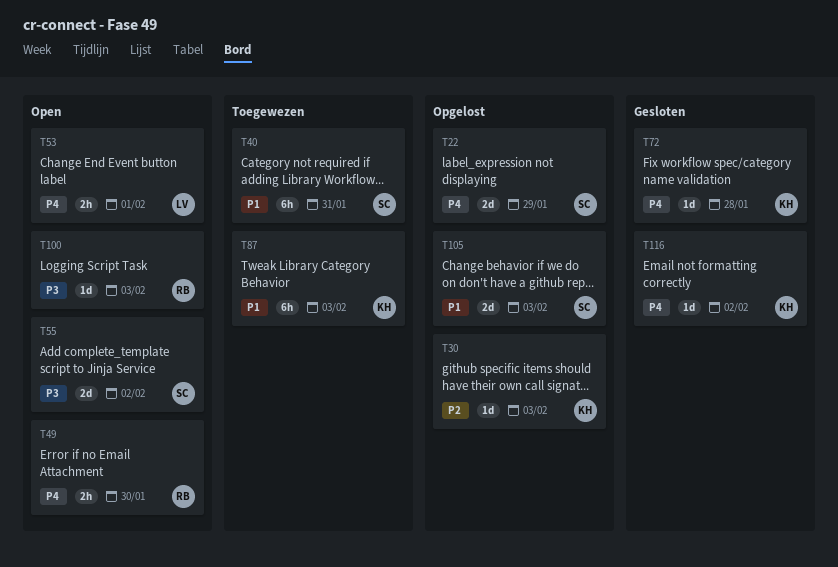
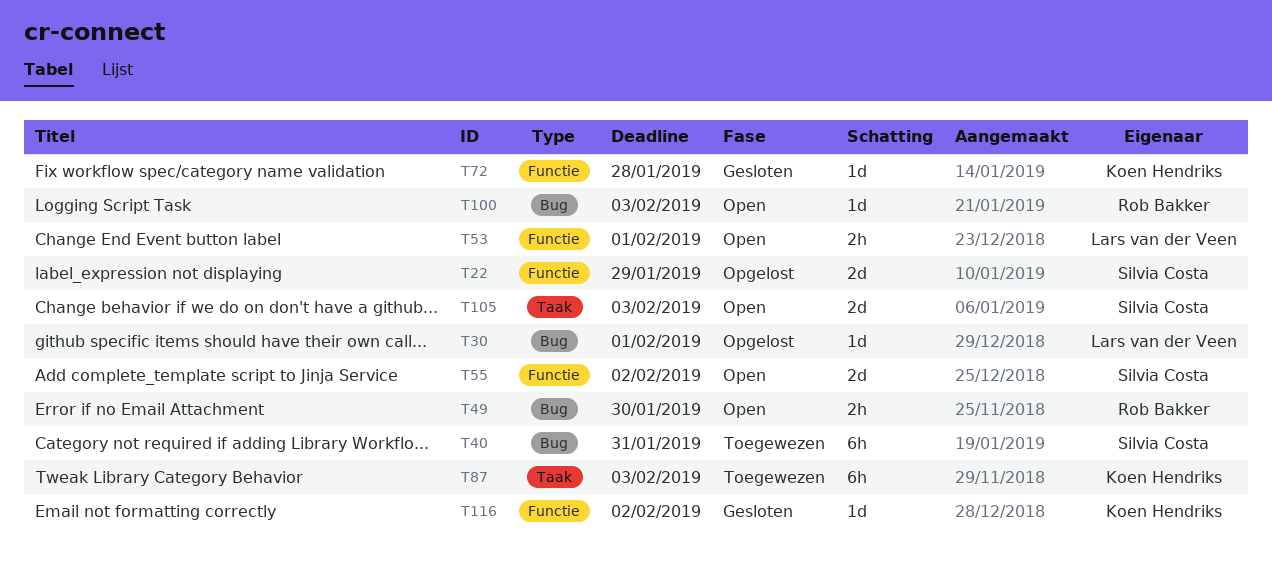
T30, owner: Koen Hendriks -> Lars van der Veen
T30, due: Feb 3 -> Feb 1
T105, status: Opgelost -> Open

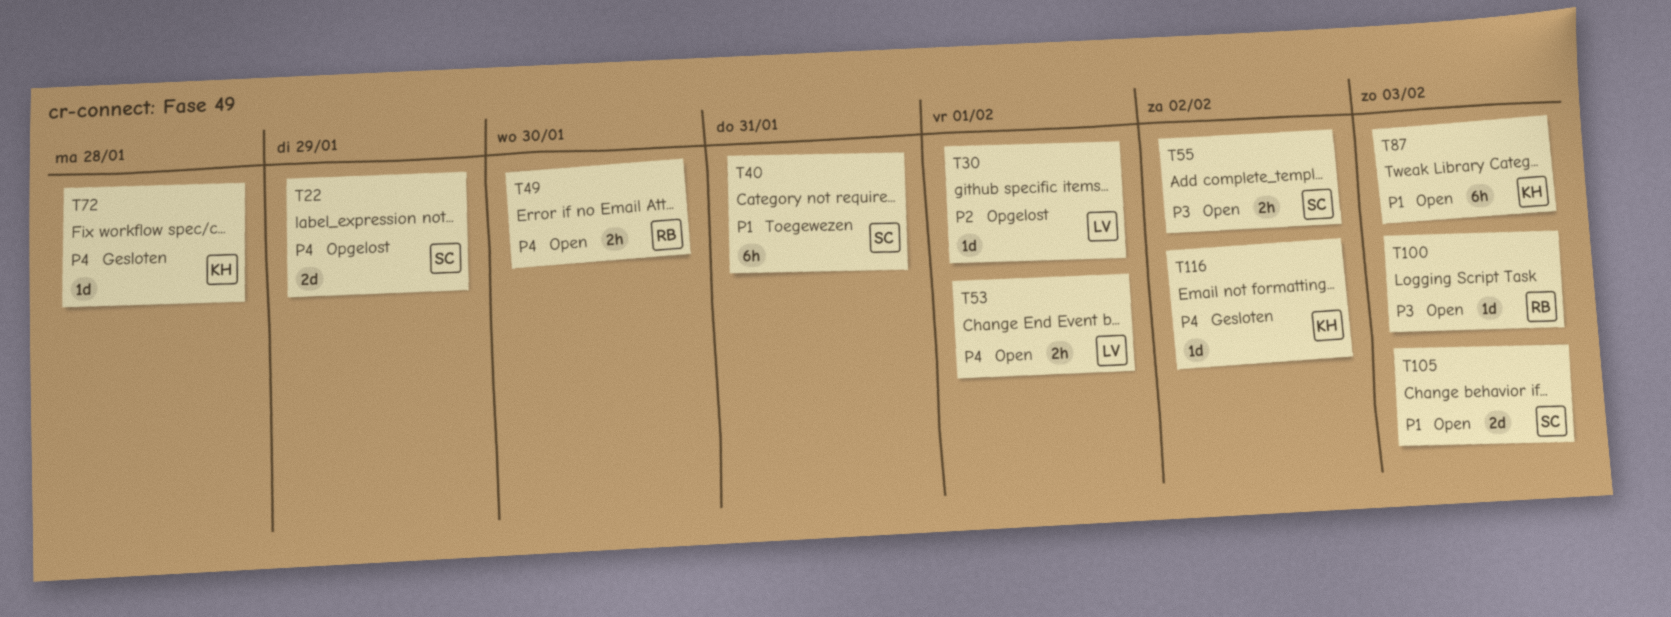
T55, estimate: 2d -> 2h
T87, status: Toegewezen -> Open

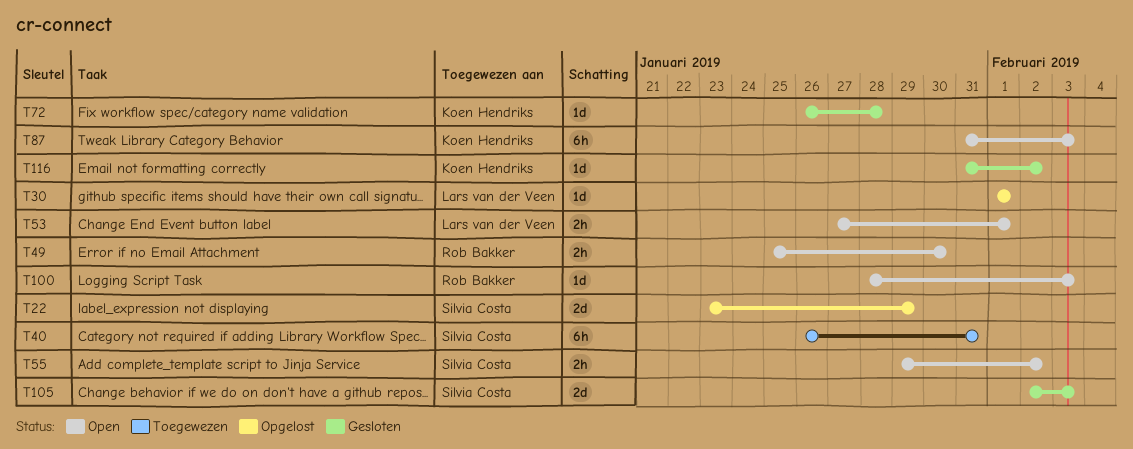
T105, status: Open -> Gesloten

